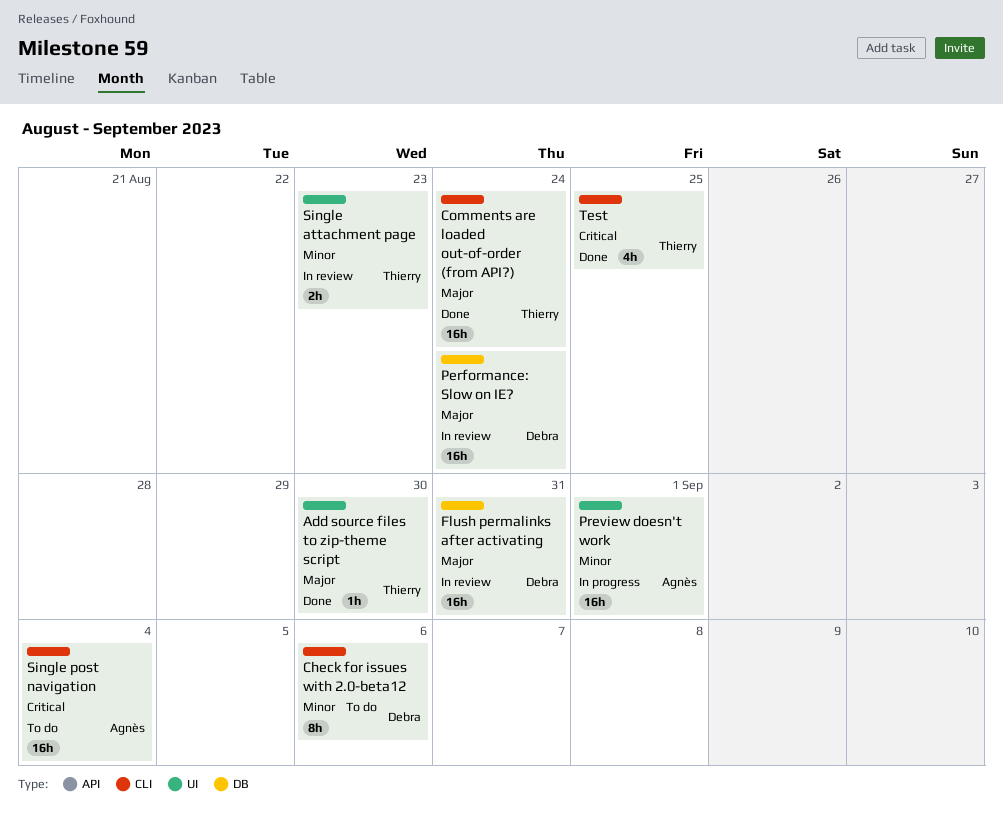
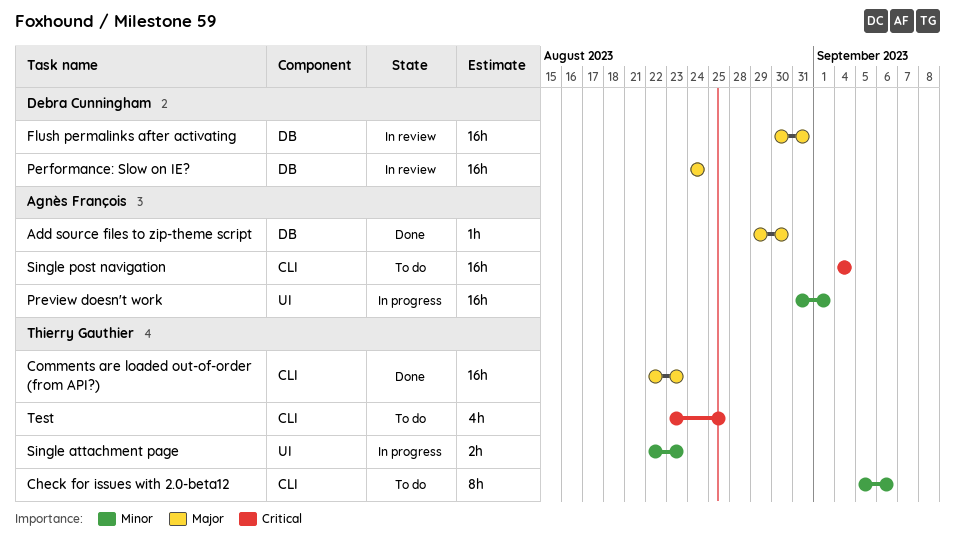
Add source files to zip-theme script, owner: Thierry Gauthier -> Agnès François
Add source files to zip-theme script, label: UI -> DB
Check for issues with 2.0-beta12, owner: Debra Cunningham -> Thierry Gauthier
Comments are loaded out-of-order (from API?), due: Aug 24 -> Aug 23
Single attachment page, status: In review -> In progress
Test, status: Done -> To do

